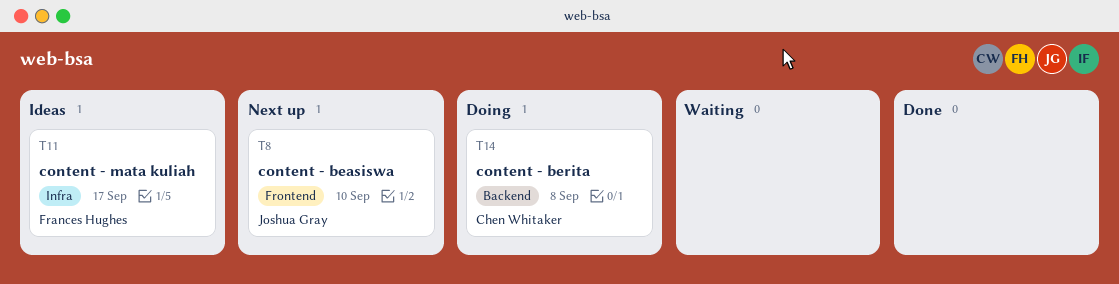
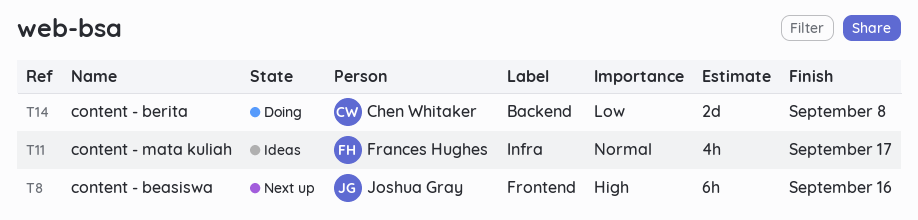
T8, due: Sep 10 -> Sep 16

